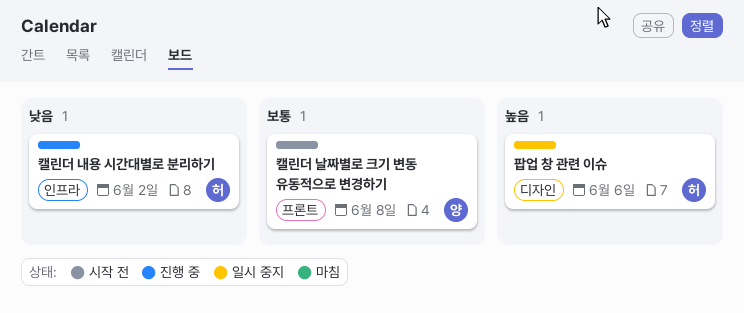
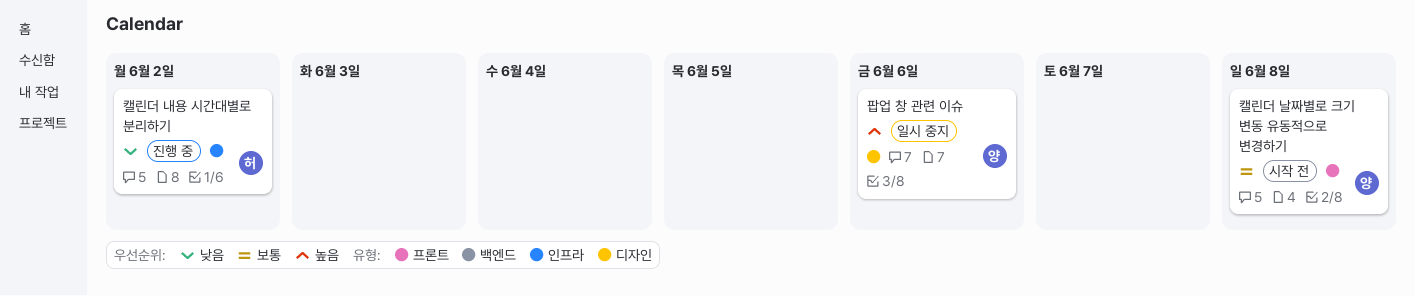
팝업 창 관련 이슈, owner: 허 -> 양

